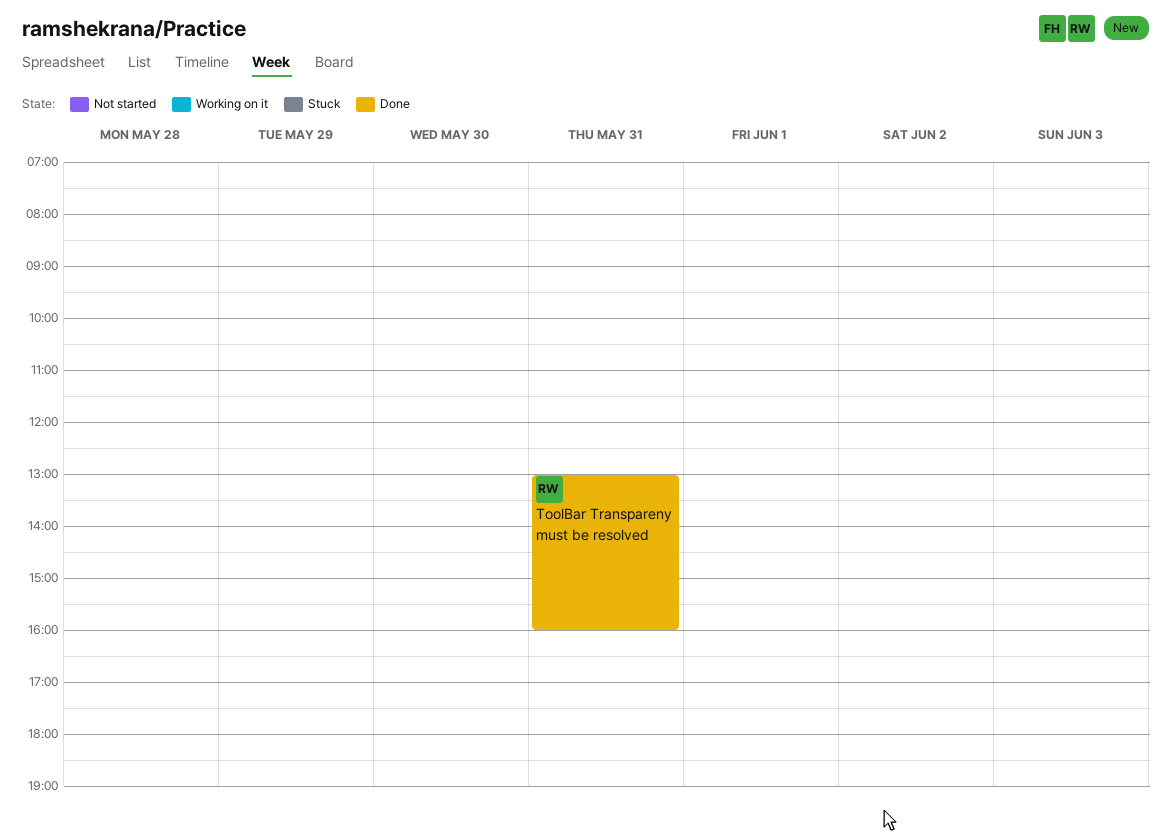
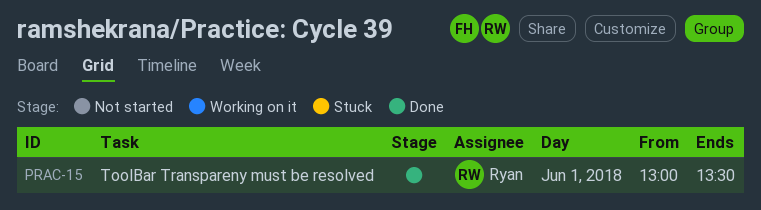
ToolBar Transpareny must be resolved, day: May 31 -> Jun 1
ToolBar Transpareny must be resolved, ends: 16:00 -> 13:30

